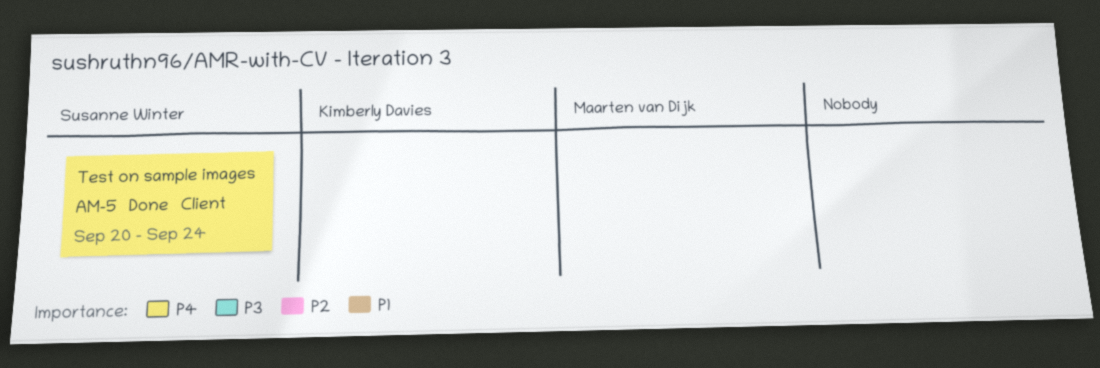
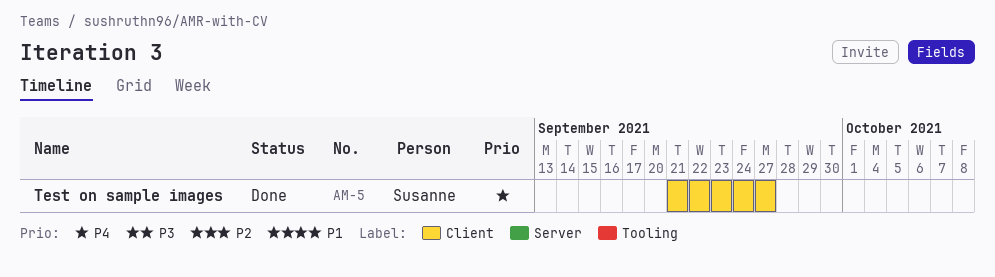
AM-5, start: Sep 20 -> Sep 21
AM-5, due: Sep 24 -> Sep 27

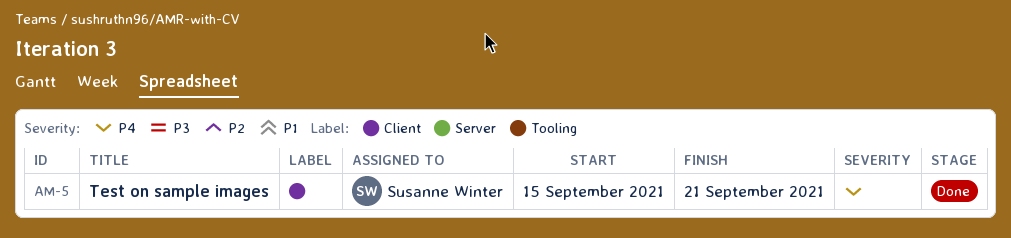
AM-5, start: Sep 21 -> Sep 15
AM-5, due: Sep 27 -> Sep 21

